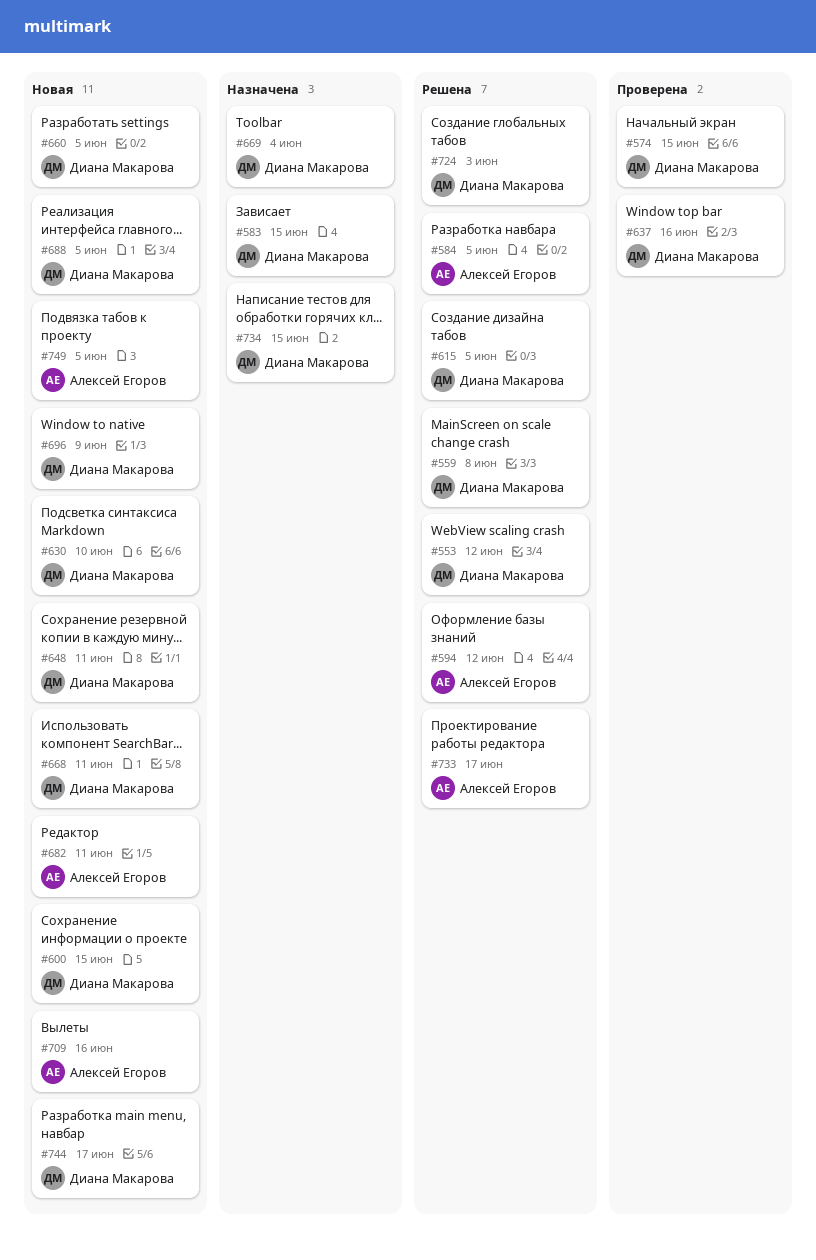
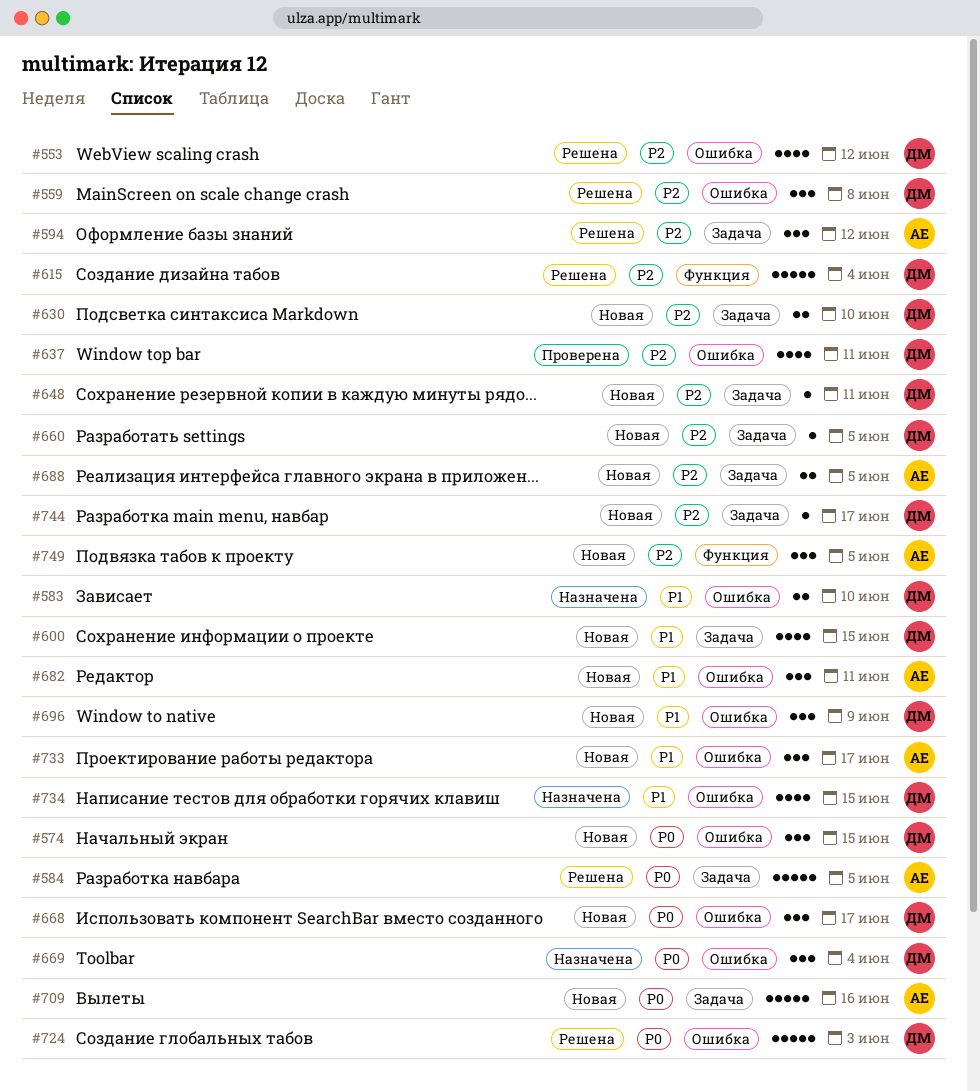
#574, status: Проверена -> Новая
#583, due: Jun 15 -> Jun 10
#615, due: Jun 5 -> Jun 4
#637, due: Jun 16 -> Jun 11
#668, due: Jun 11 -> Jun 17
#688, owner: Диана Макарова -> Алексей Егоров
#733, status: Решена -> Новая

